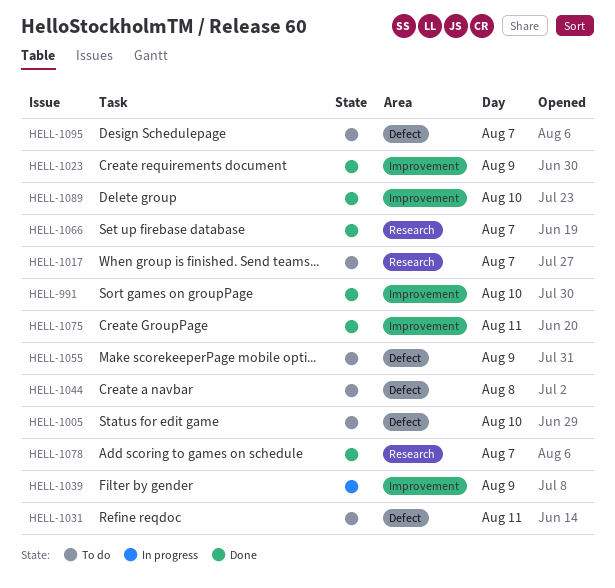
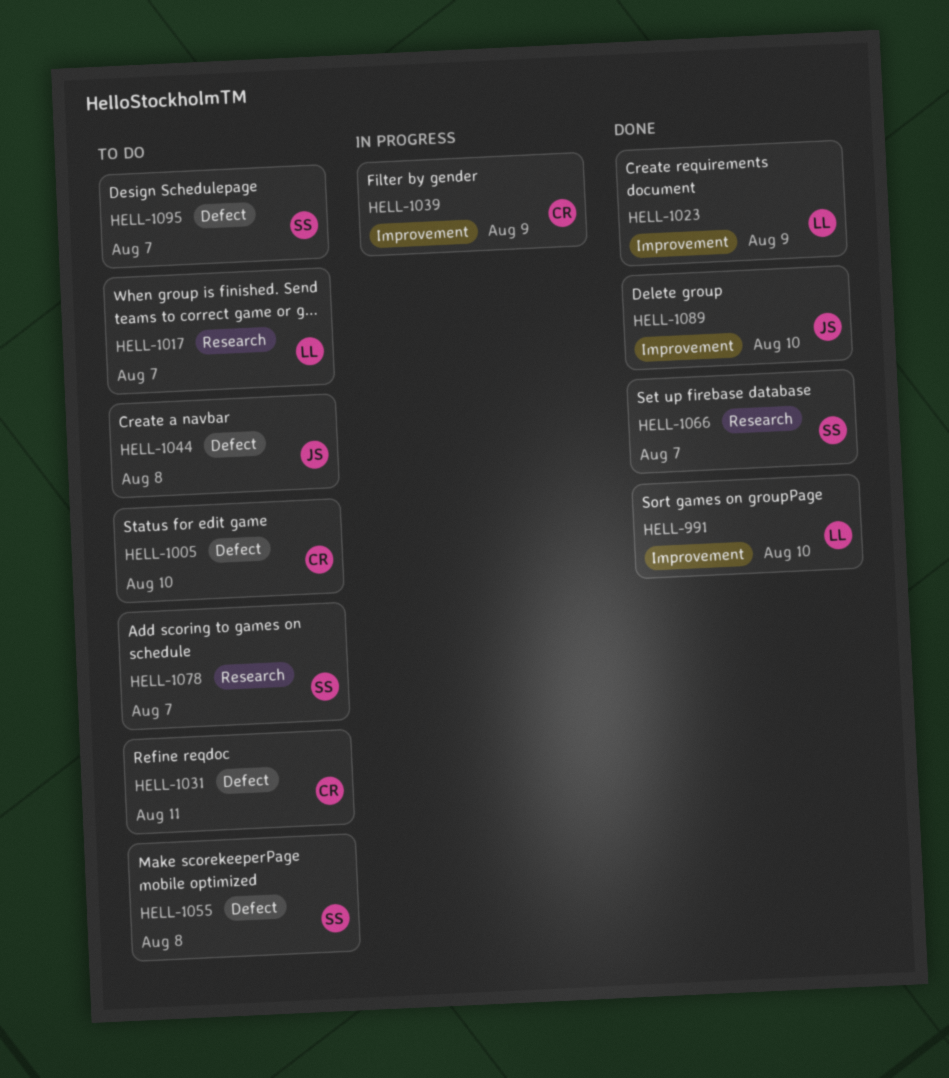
HELL-1055, day: Aug 9 -> Aug 8
HELL-1075: present -> none
HELL-1078, status: Done -> To do

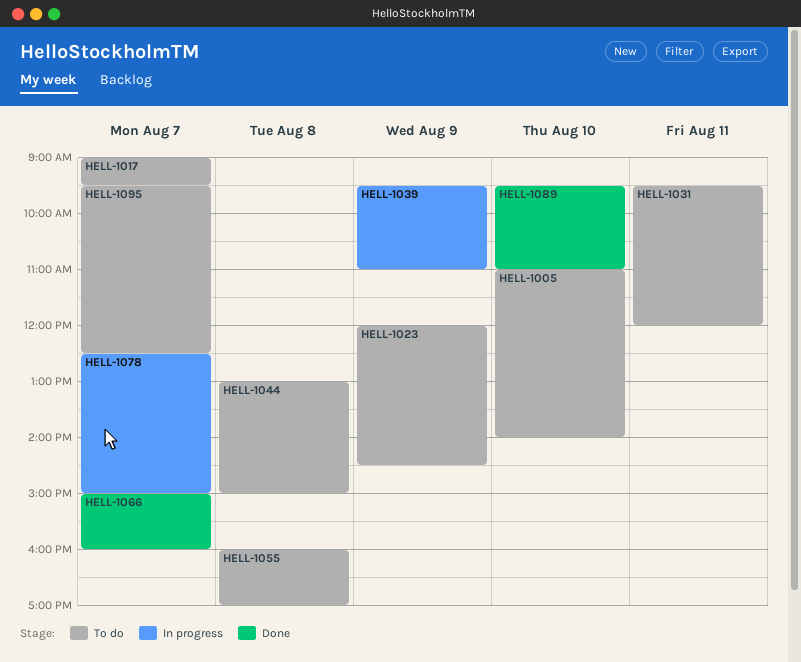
HELL-991: present -> none
HELL-1023, status: Done -> To do
HELL-1078, status: To do -> In progress

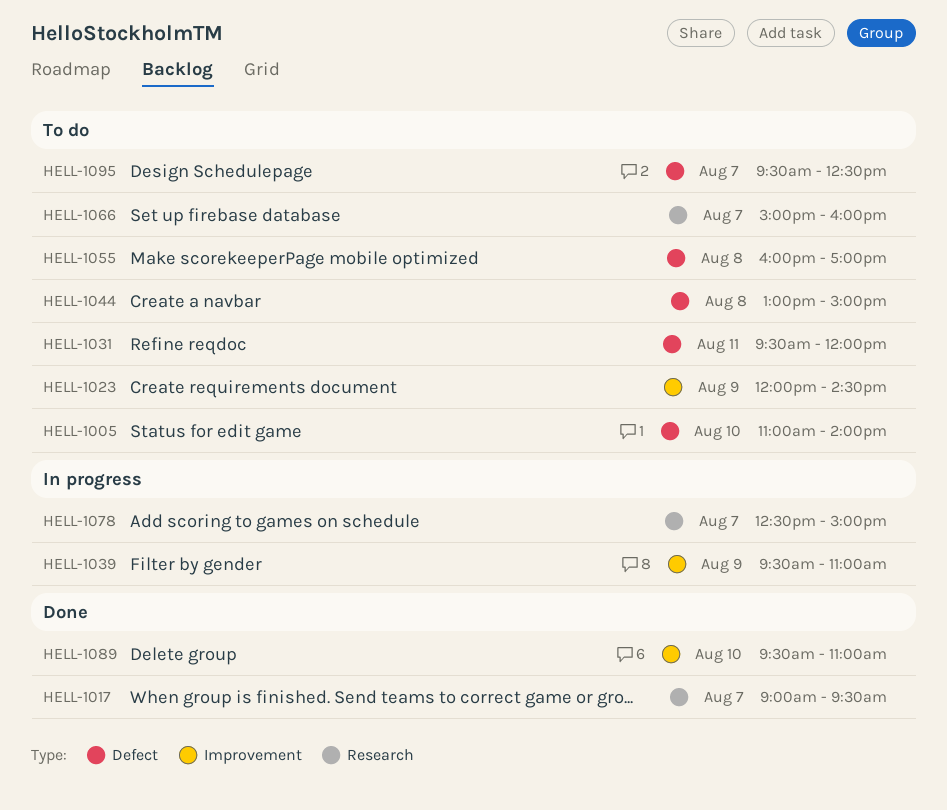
HELL-1017, status: To do -> Done
HELL-1066, status: Done -> To do

